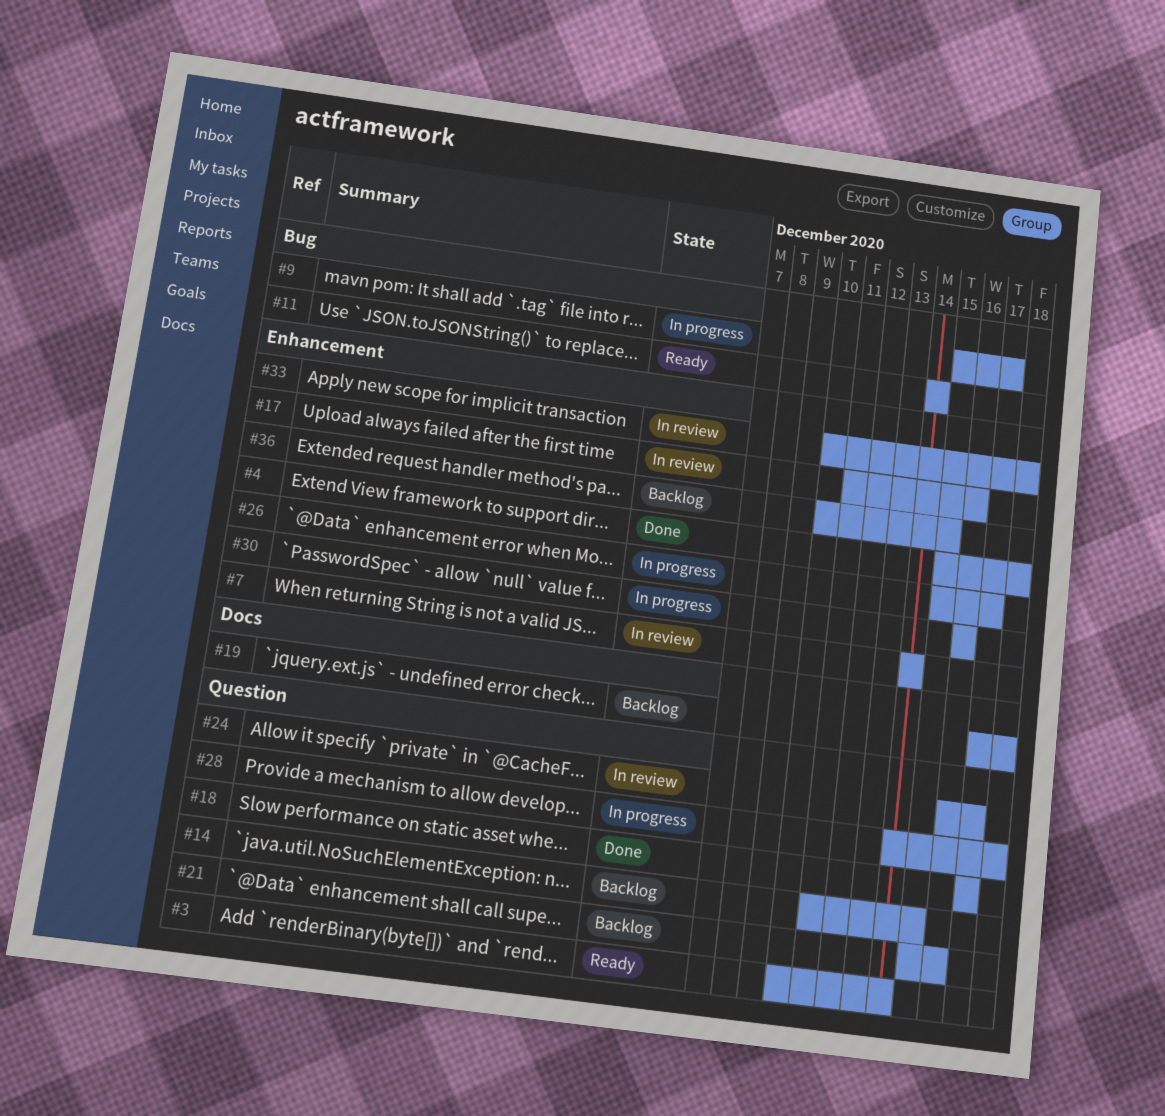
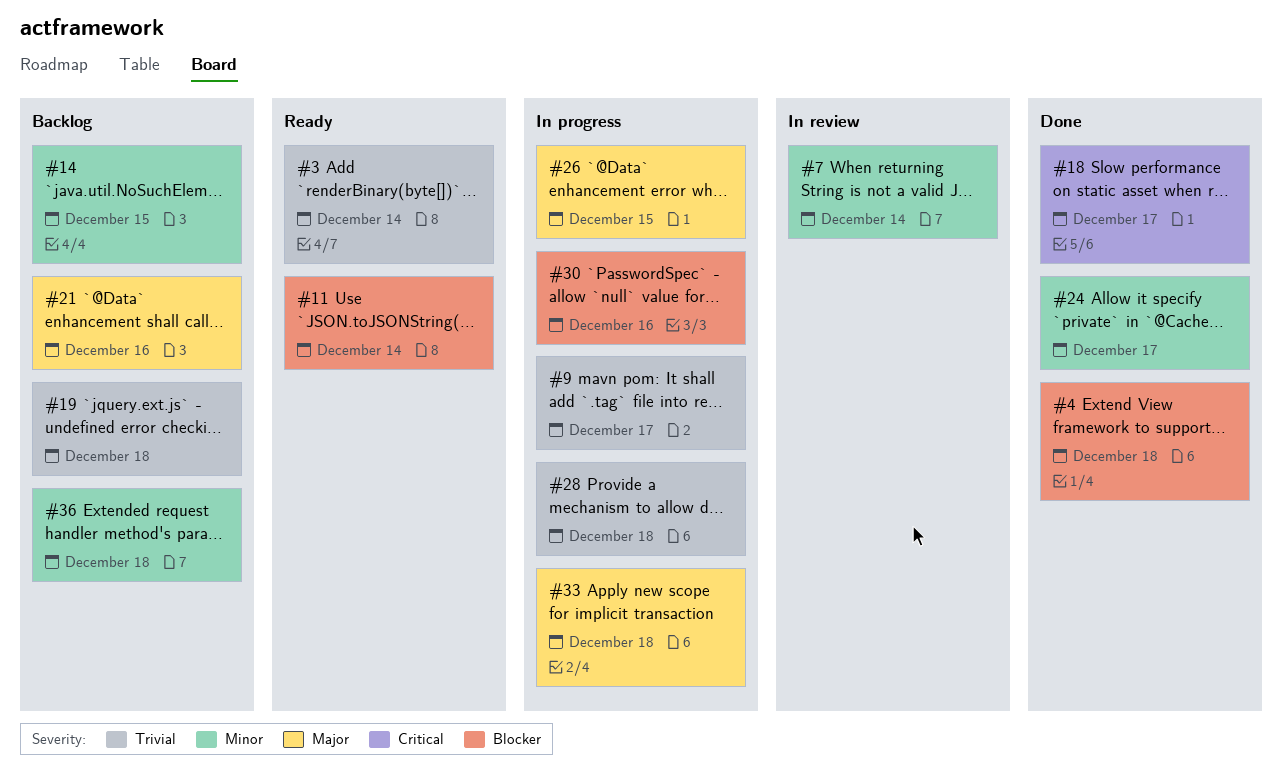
#17: present -> none
#24, status: In review -> Done
#26, due: Dec 17 -> Dec 15
#33, status: In review -> In progress
#36, due: Dec 15 -> Dec 18

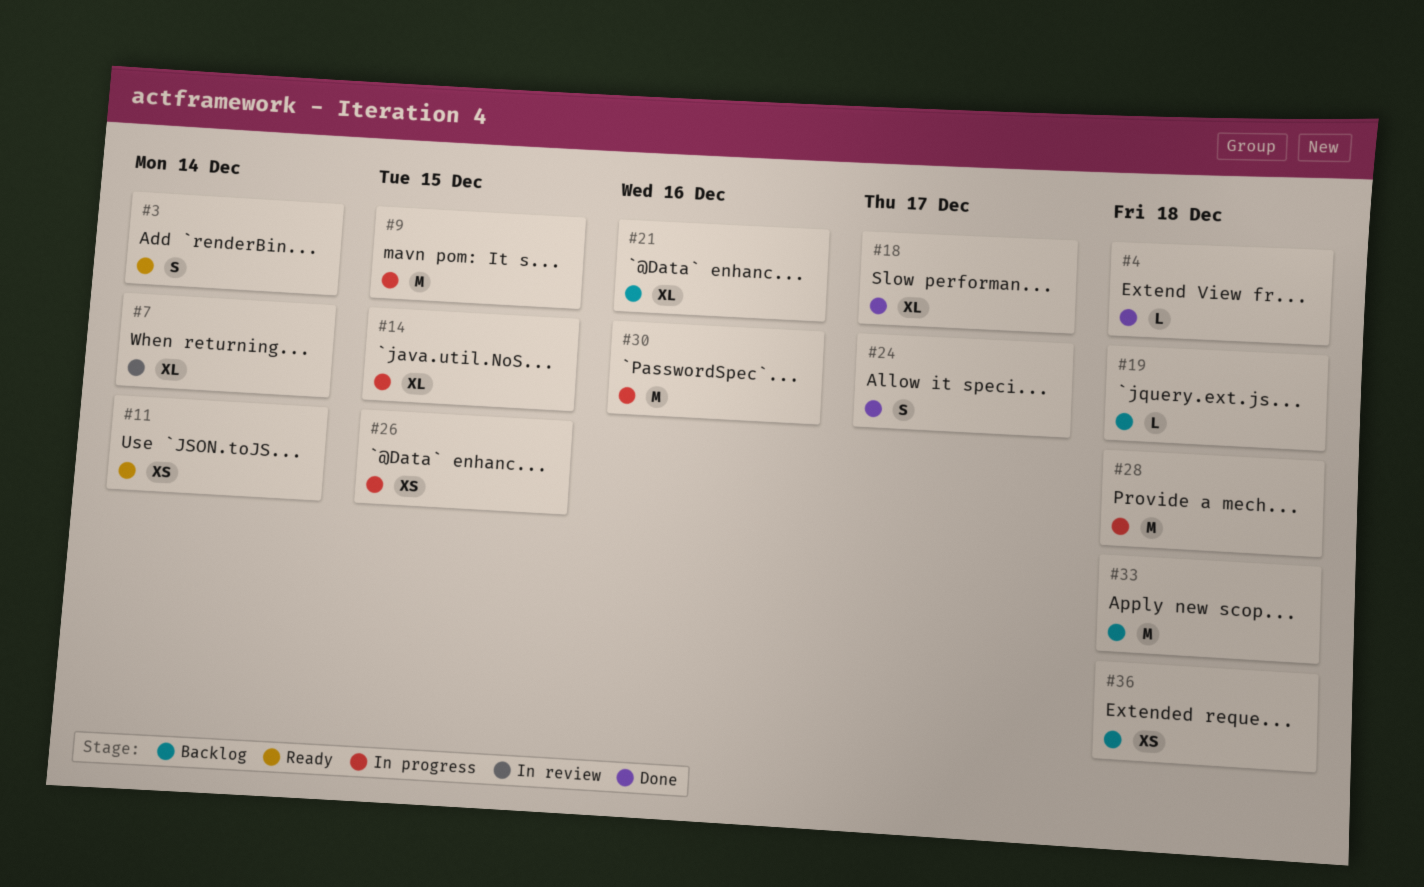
#9, due: Dec 17 -> Dec 15
#14, status: Backlog -> In progress
#33, status: In progress -> Backlog

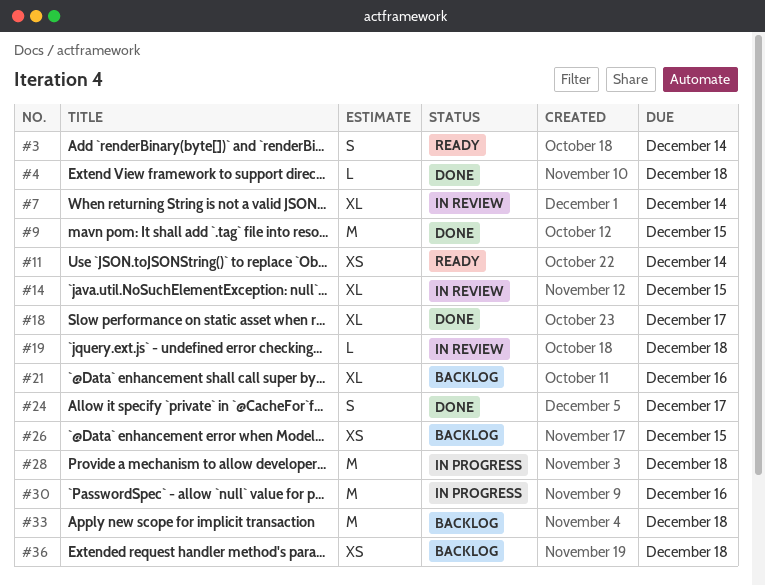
#9, status: In progress -> Done
#14, status: In progress -> In review
#19, status: Backlog -> In review
#26, status: In progress -> Backlog

